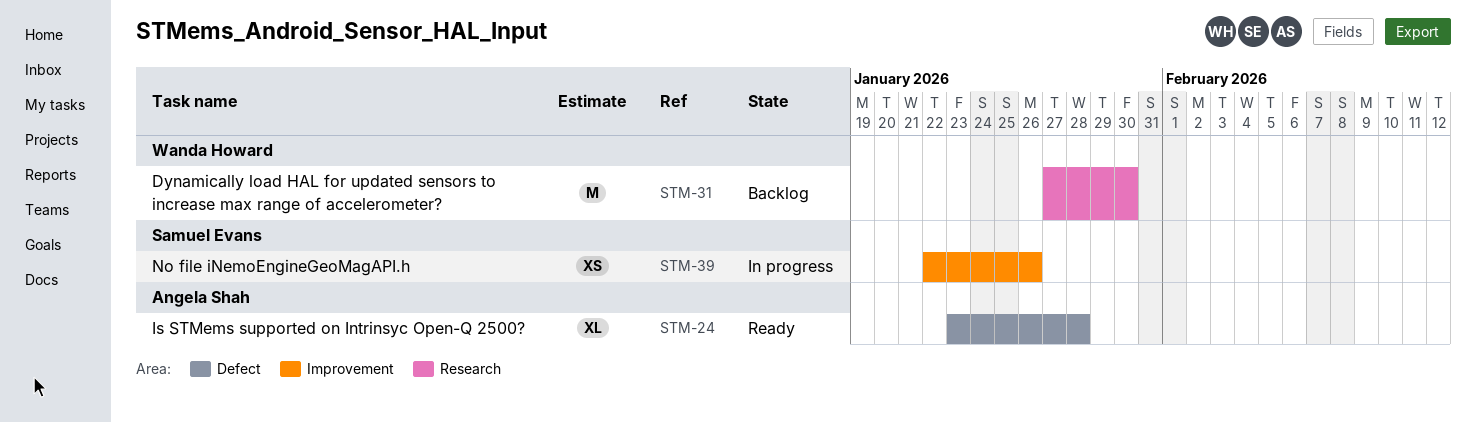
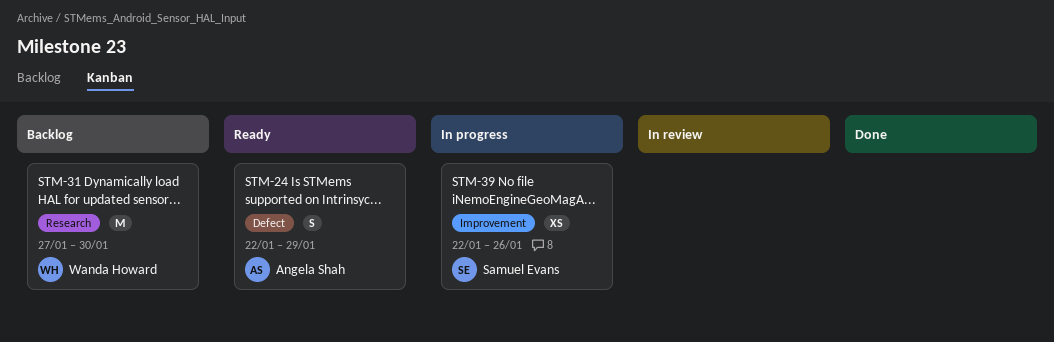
STM-24, estimate: XL -> S
STM-24, start: Jan 23 -> Jan 22
STM-24, due: Jan 28 -> Jan 29

